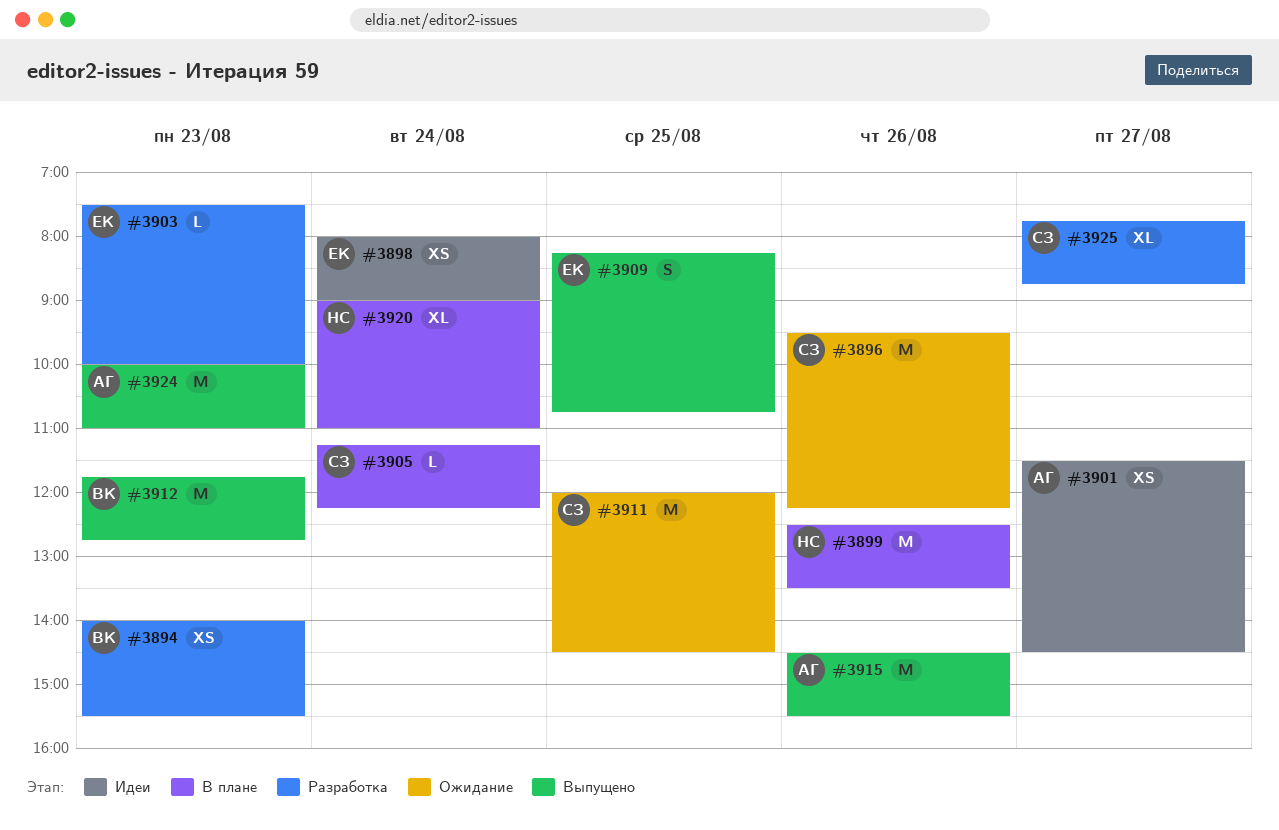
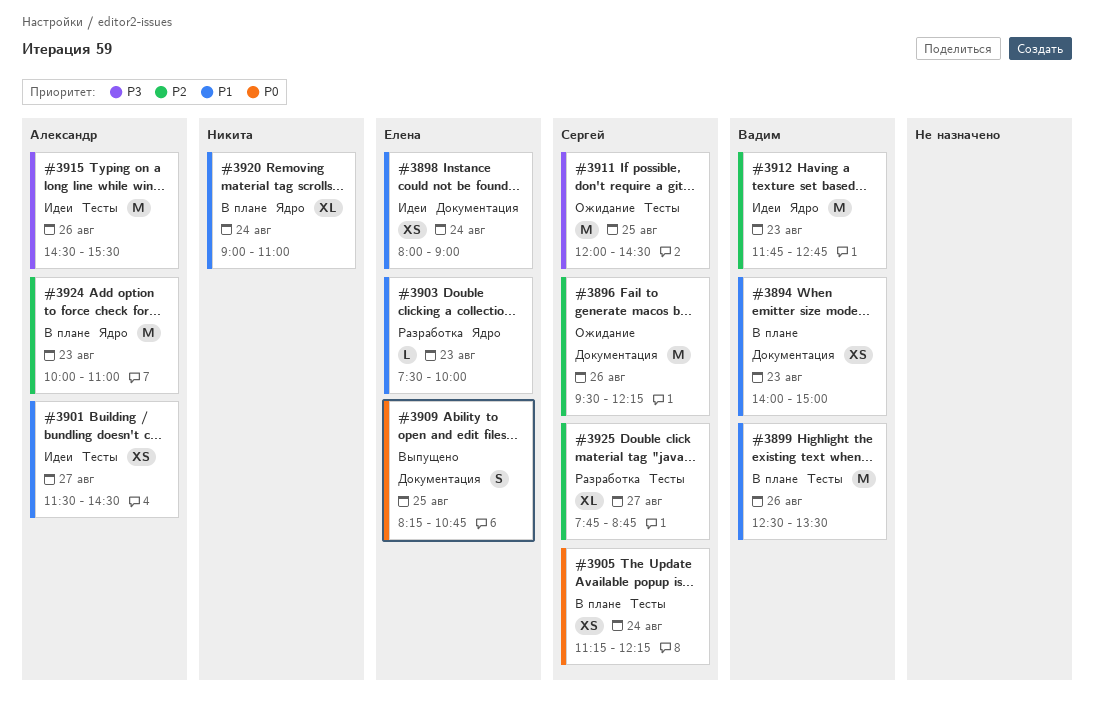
#3894, status: Разработка -> В плане
#3894, ends: 15:30 -> 15:00
#3899, owner: Никита -> Вадим
#3905, estimate: L -> XS
#3912, status: Выпущено -> Идеи
#3915, status: Выпущено -> Идеи
#3924, status: Выпущено -> В плане

